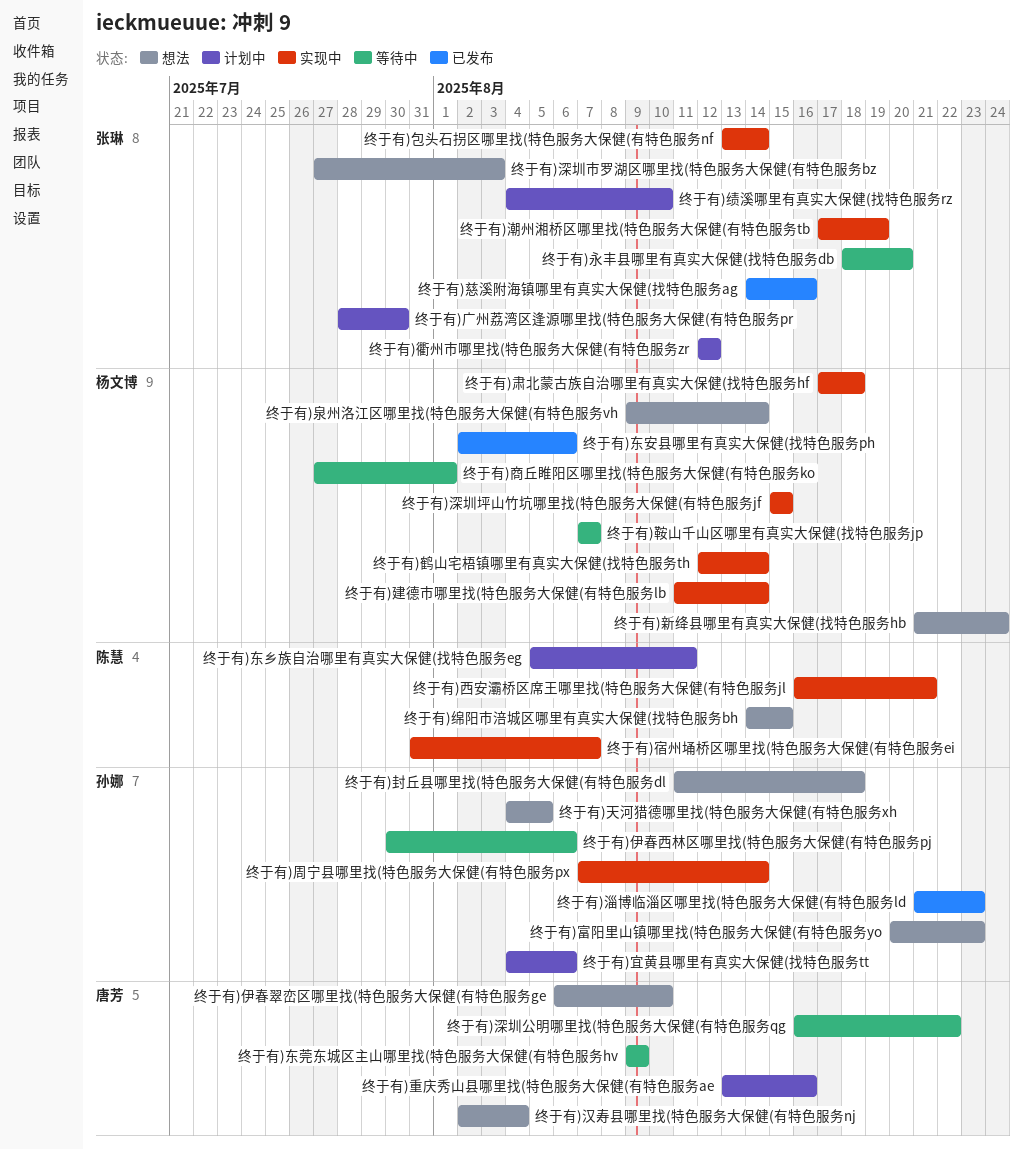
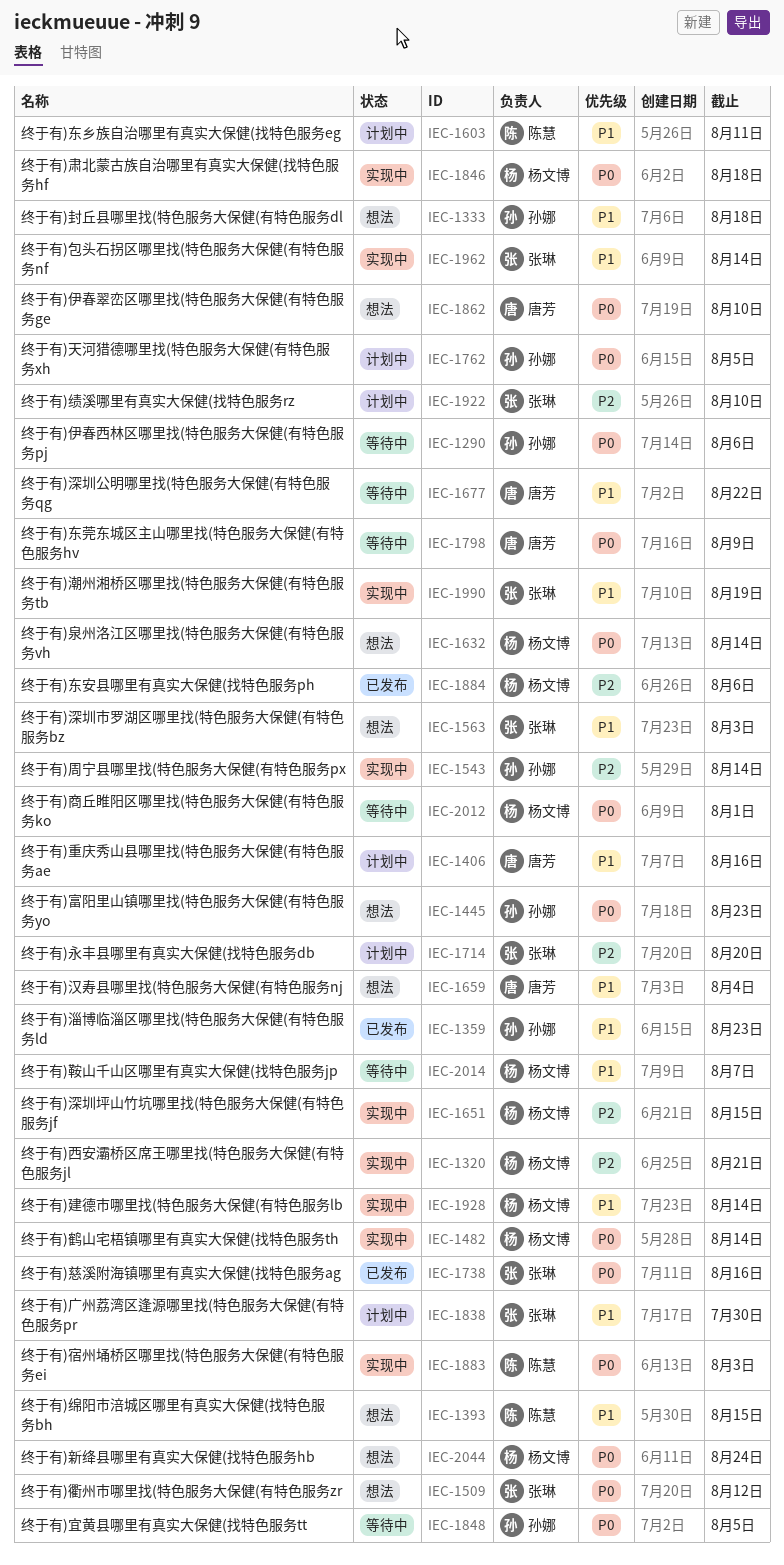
终于有)天河猎德哪里找(特色服务大保健(有特色服务xh, status: 想法 -> 计划中
终于有)宜黄县哪里有真实大保健(找特色服务tt, status: 计划中 -> 等待中
终于有)宜黄县哪里有真实大保健(找特色服务tt, due: Aug 6 -> Aug 5
终于有)宿州埇桥区哪里找(特色服务大保健(有特色服务ei, due: Aug 7 -> Aug 3
终于有)永丰县哪里有真实大保健(找特色服务db, status: 等待中 -> 计划中
终于有)衢州市哪里找(特色服务大保健(有特色服务zr, status: 计划中 -> 想法
终于有)西安灞桥区席王哪里找(特色服务大保健(有特色服务jl, owner: 陈慧 -> 杨文博

